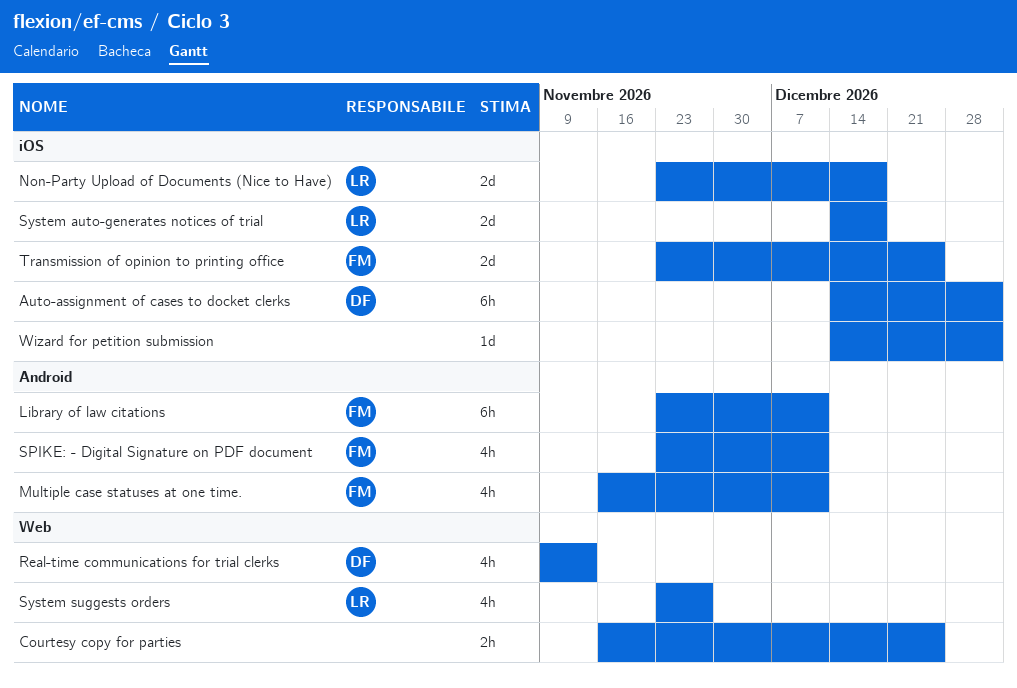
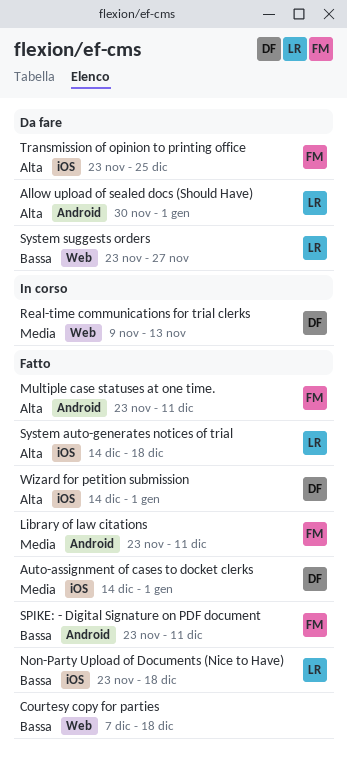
Allow upload of sealed docs (Should Have): none -> present
Courtesy copy for parties, start: Nov 16 -> Dec 7
Courtesy copy for parties, due: Dec 25 -> Dec 18
Multiple case statuses at one time., start: Nov 16 -> Nov 23
Wizard for petition submission, owner: none -> DF

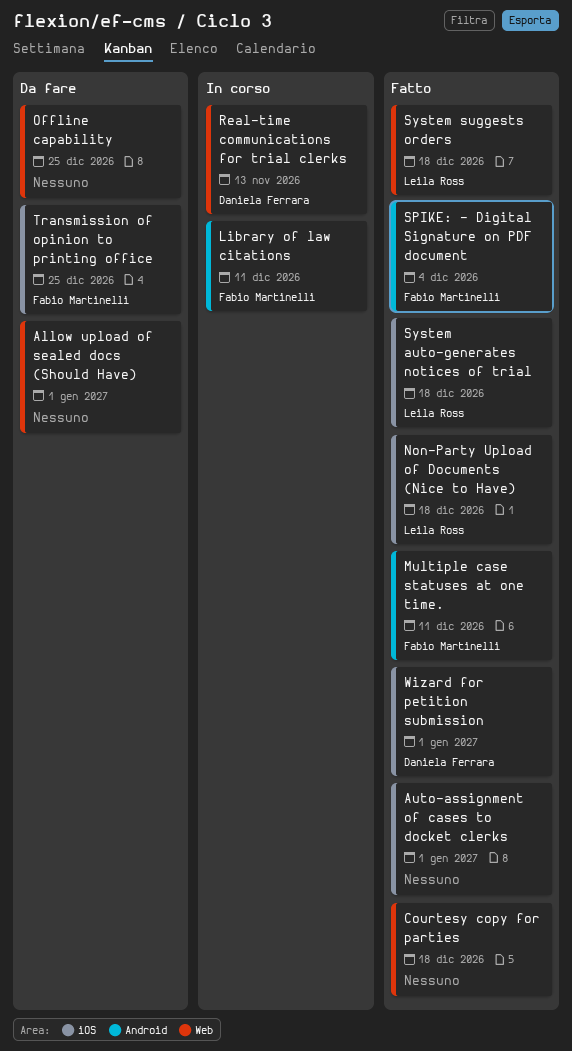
Allow upload of sealed docs (Should Have), owner: Leila Ross -> none
Allow upload of sealed docs (Should Have), label: Android -> Web
Auto-assignment of cases to docket clerks, owner: Daniela Ferrara -> none
Library of law citations, status: Fatto -> In corso
Offline capability: none -> present
SPIKE: - Digital Signature on PDF document, due: Dec 11 -> Dec 4
System suggests orders, status: Da fare -> Fatto
System suggests orders, due: Nov 27 -> Dec 18

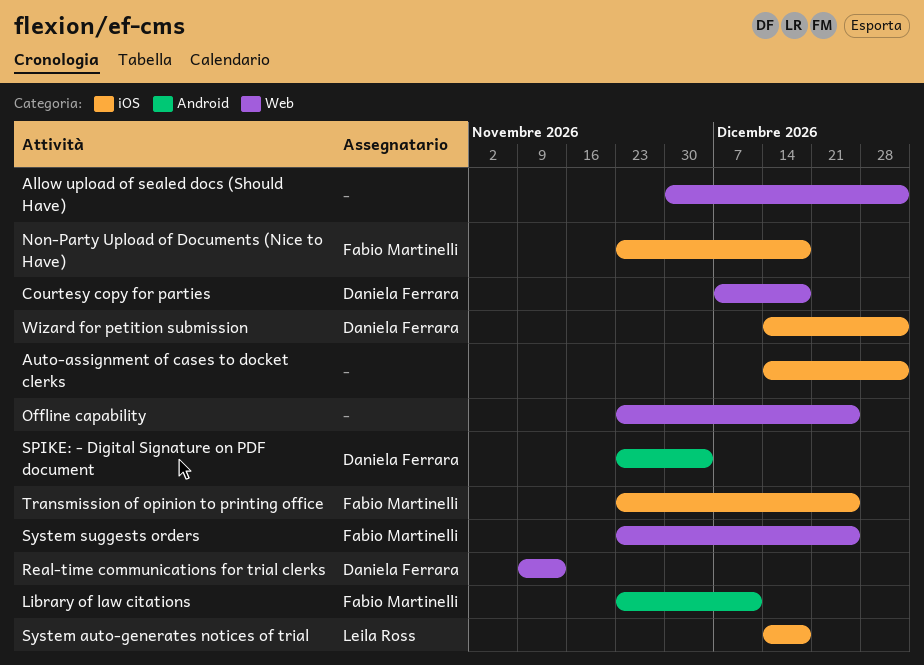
Courtesy copy for parties, owner: none -> Daniela Ferrara
Multiple case statuses at one time.: present -> none
Non-Party Upload of Documents (Nice to Have), owner: Leila Ross -> Fabio Martinelli
SPIKE: - Digital Signature on PDF document, owner: Fabio Martinelli -> Daniela Ferrara
System suggests orders, owner: Leila Ross -> Fabio Martinelli
System suggests orders, due: Dec 18 -> Dec 25

